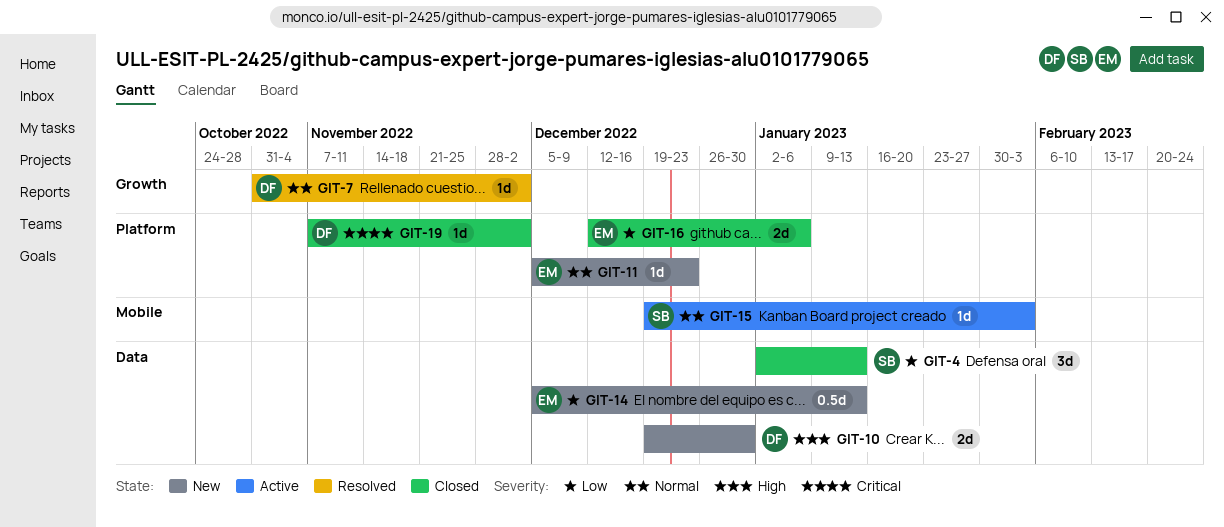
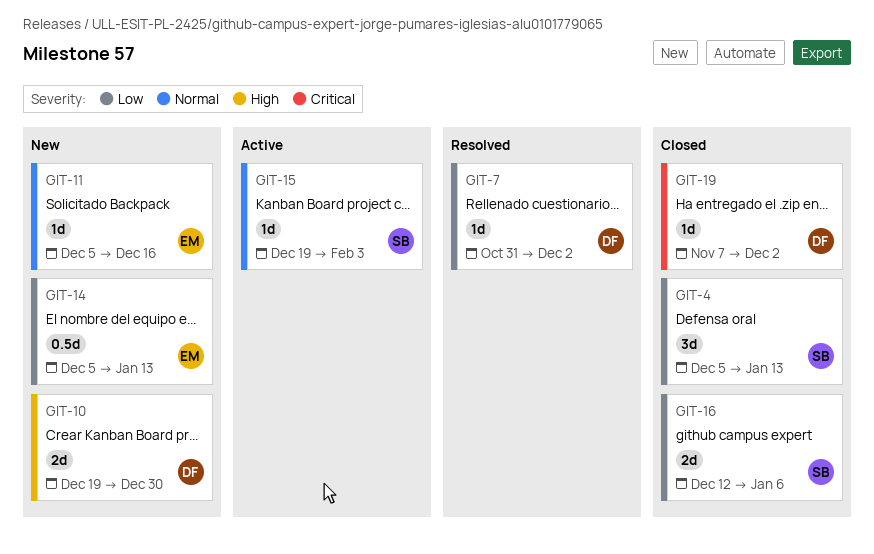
GIT-4, start: Jan 2 -> Dec 5
GIT-7, priority: Normal -> Low
GIT-11, due: Dec 23 -> Dec 16
GIT-16, owner: EM -> SB

